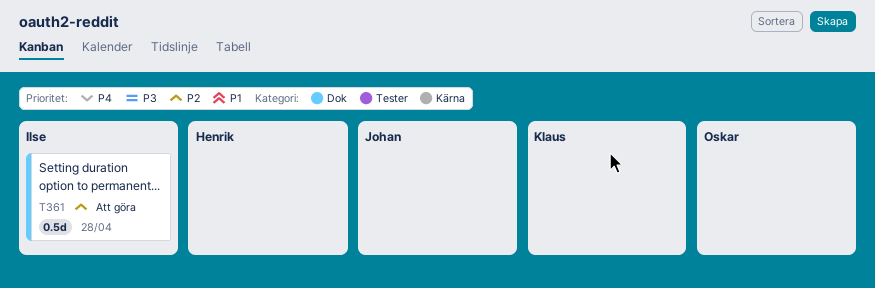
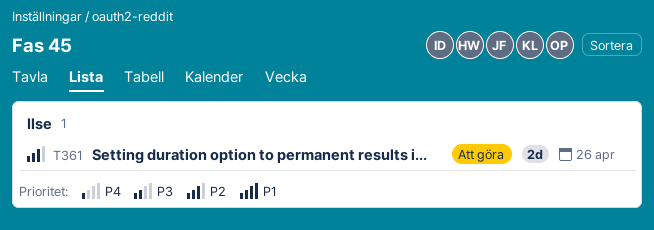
T361, estimate: 0.5d -> 2d
T361, due: Apr 28 -> Apr 26

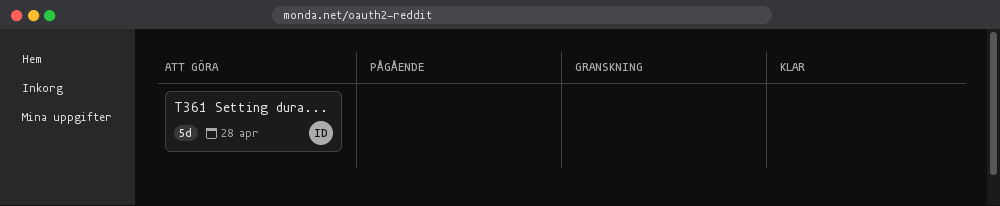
T361, estimate: 2d -> 5d
T361, due: Apr 26 -> Apr 28

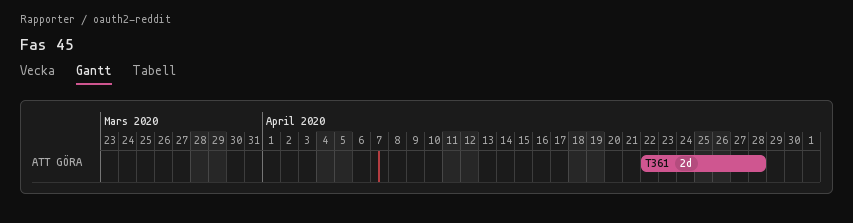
T361, estimate: 5d -> 2d

